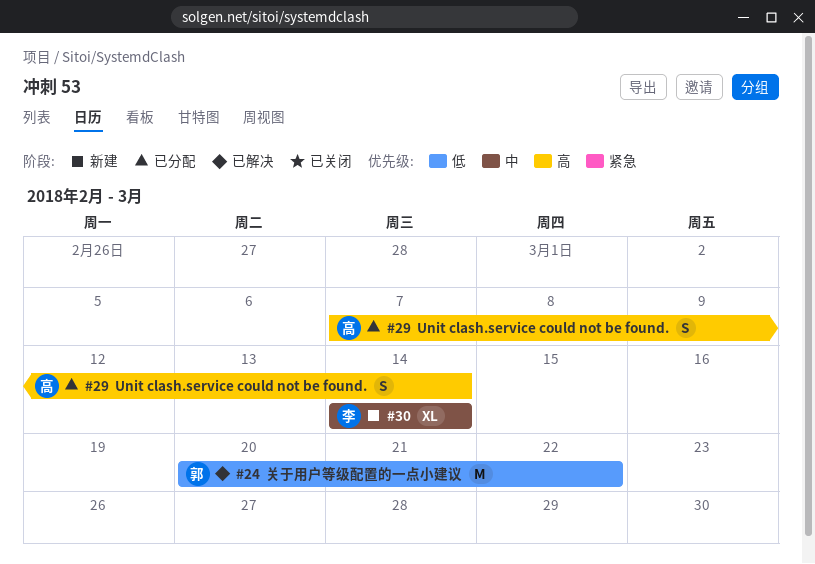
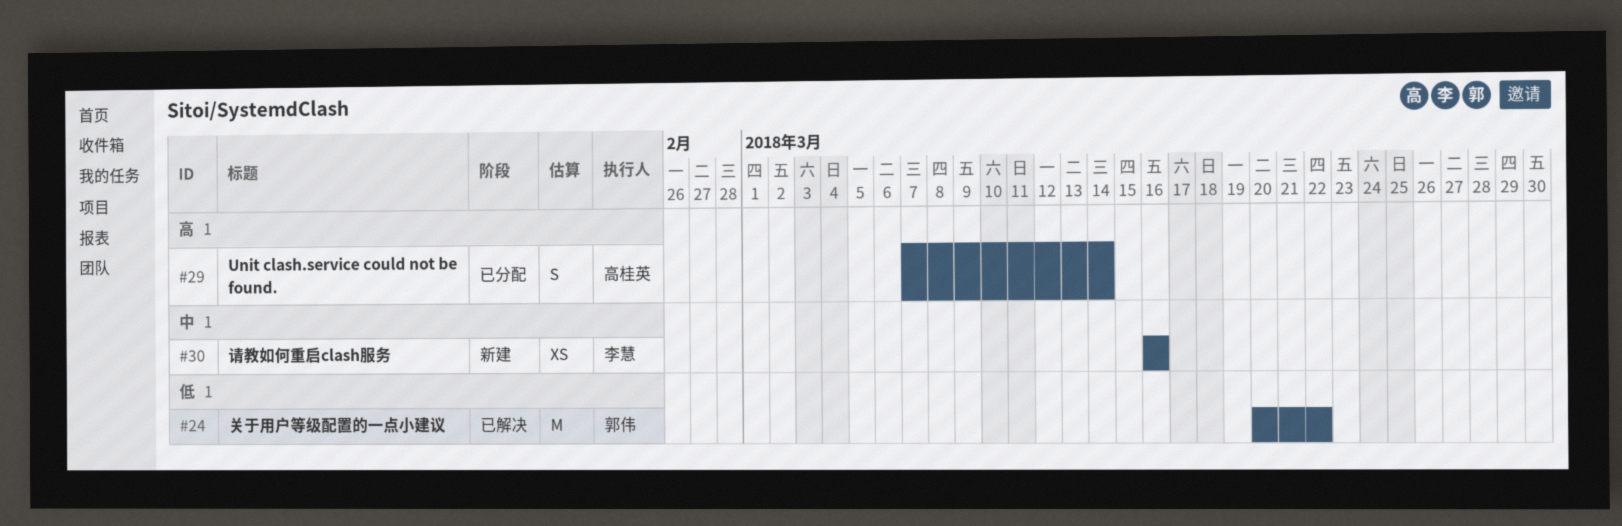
#30, estimate: XL -> XS
#30, start: Mar 14 -> Mar 16
#30, due: Mar 14 -> Mar 16

